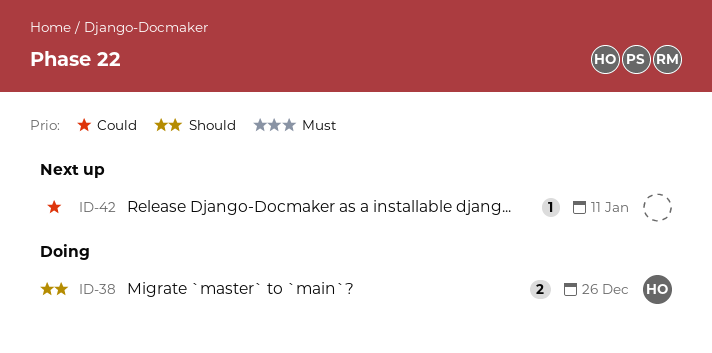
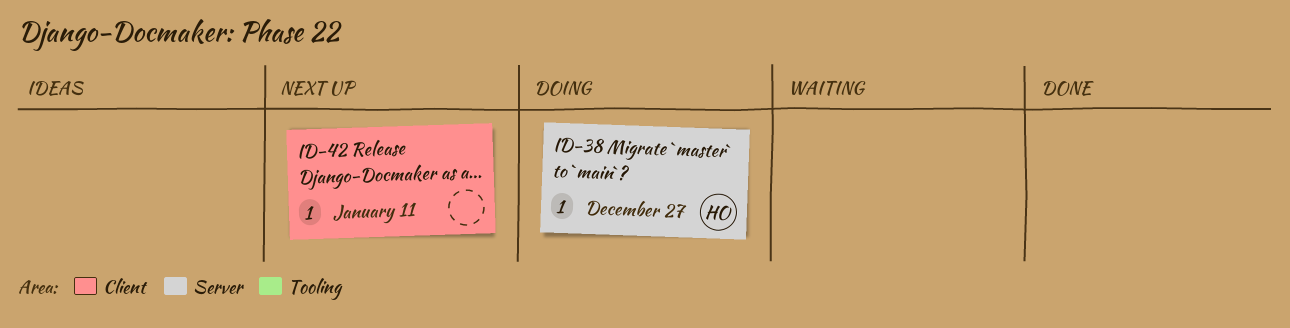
ID-38, estimate: 2 -> 1
ID-38, due: Dec 26 -> Dec 27

